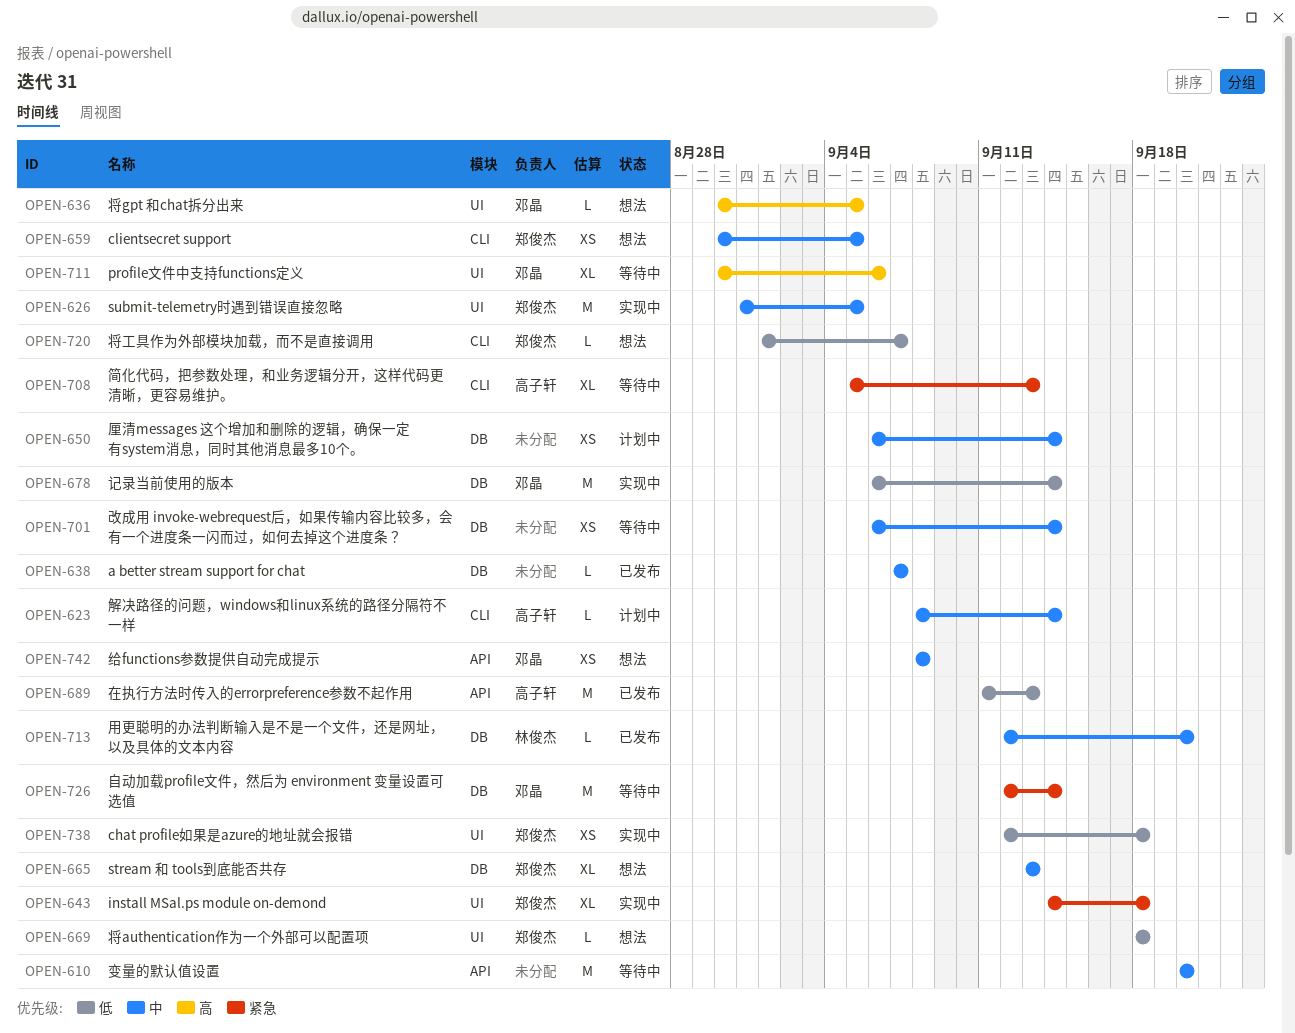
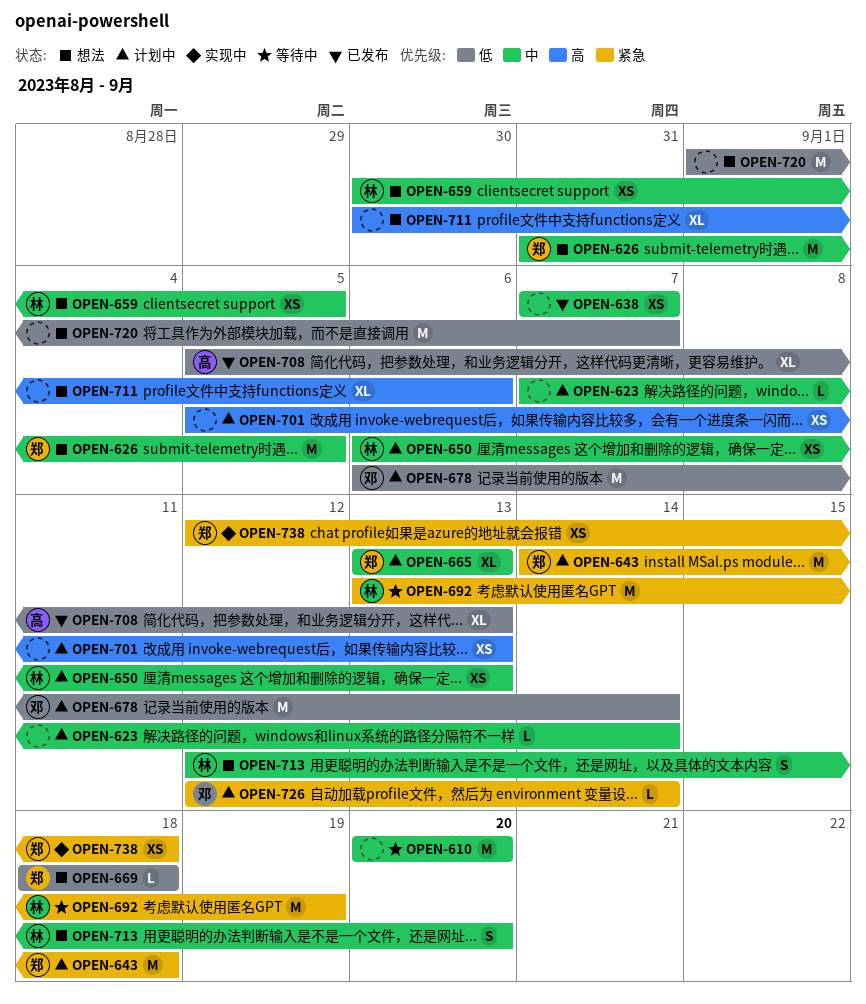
OPEN-623, owner: 高子轩 -> none
OPEN-623, start: Sep 8 -> Sep 7
OPEN-626, status: 实现中 -> 想法
OPEN-636: present -> none
OPEN-638, estimate: L -> XS
OPEN-643, status: 实现中 -> 计划中
OPEN-643, estimate: XL -> M
OPEN-650, owner: none -> 林俊杰
OPEN-650, due: Sep 14 -> Sep 13
OPEN-659, owner: 郑俊杰 -> 林俊杰
OPEN-665, status: 想法 -> 计划中
OPEN-678, status: 实现中 -> 计划中
OPEN-689: present -> none
OPEN-692: none -> present
OPEN-701, status: 等待中 -> 计划中
OPEN-701, priority: 中 -> 高
OPEN-701, start: Sep 6 -> Sep 5
OPEN-701, due: Sep 14 -> Sep 13
OPEN-708, status: 等待中 -> 已发布
OPEN-708, priority: 紧急 -> 低
OPEN-711, status: 等待中 -> 想法
OPEN-711, owner: 邓晶 -> none
OPEN-713, status: 已发布 -> 想法
OPEN-713, estimate: L -> S
OPEN-720, owner: 郑俊杰 -> none
OPEN-720, estimate: L -> M
OPEN-726, status: 等待中 -> 计划中
OPEN-726, estimate: M -> L
OPEN-738, priority: 低 -> 紧急
OPEN-742: present -> none

